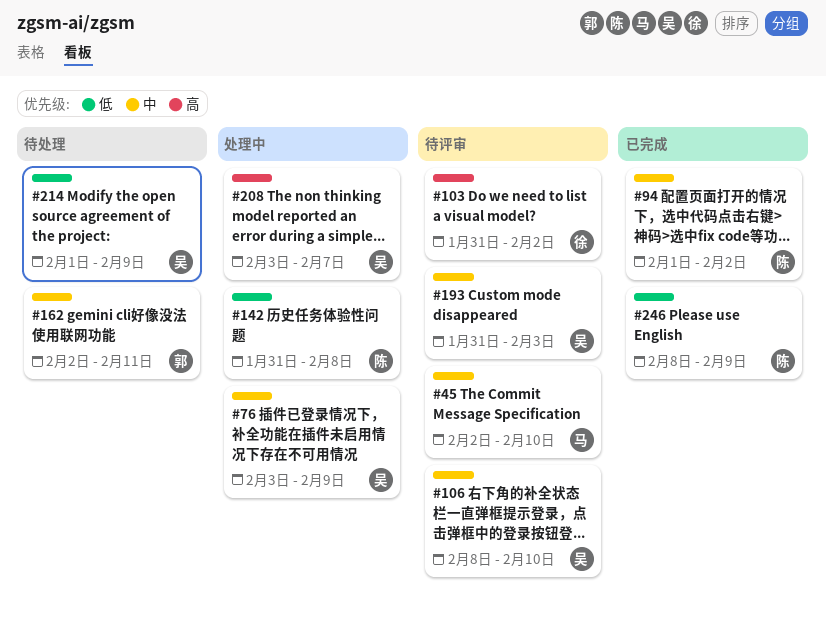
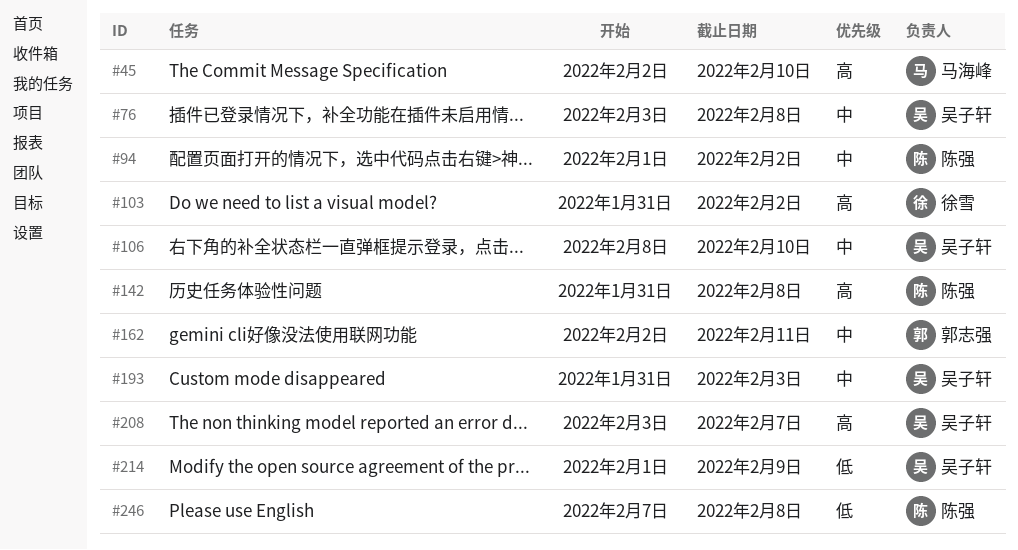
#45, priority: 中 -> 高
#76, due: Feb 9 -> Feb 8
#142, priority: 低 -> 高
#246, start: Feb 8 -> Feb 7
#246, due: Feb 9 -> Feb 8

